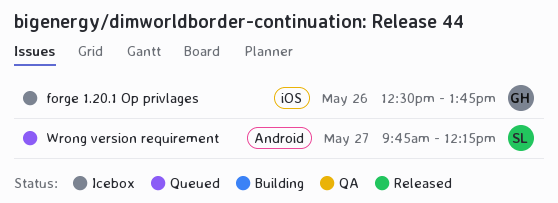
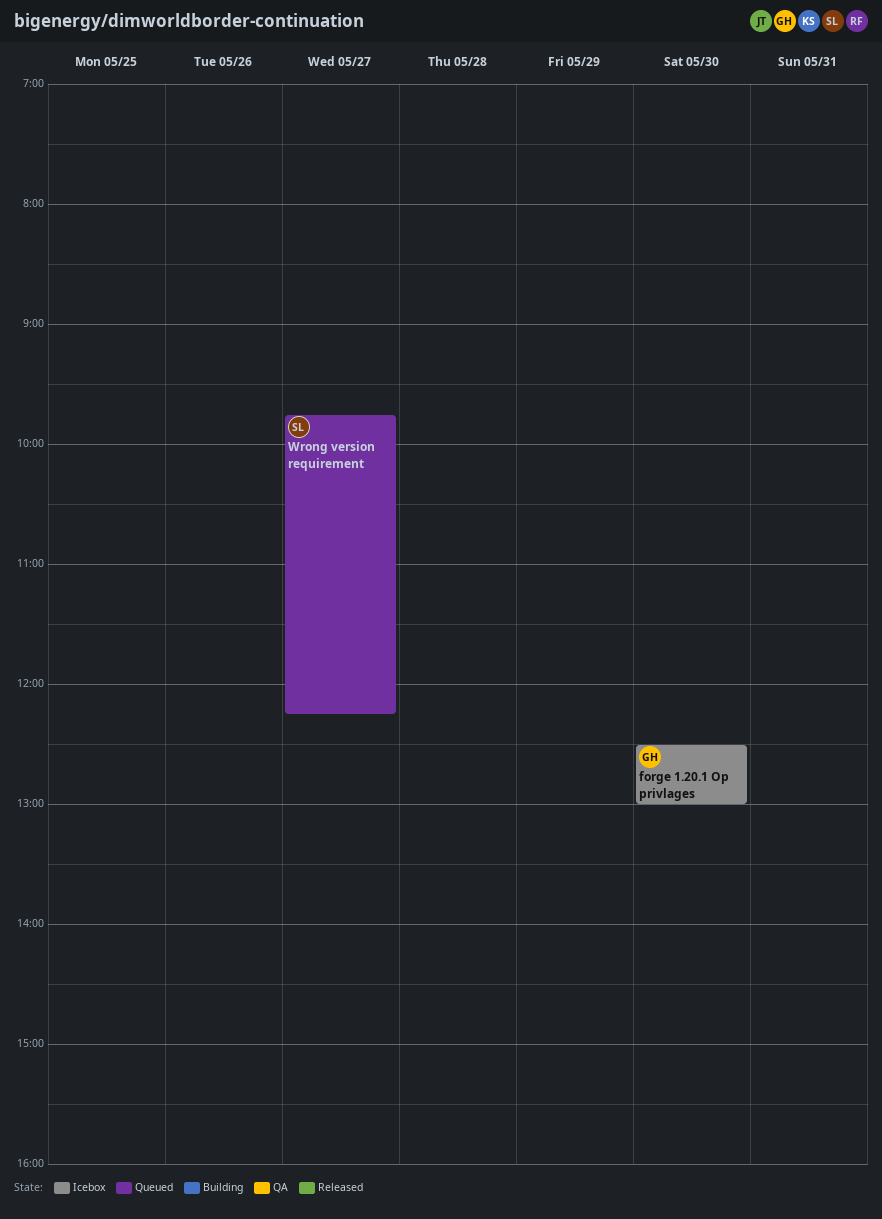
forge 1.20.1 Op privlages, day: May 26 -> May 30
forge 1.20.1 Op privlages, ends: 13:45 -> 13:00

